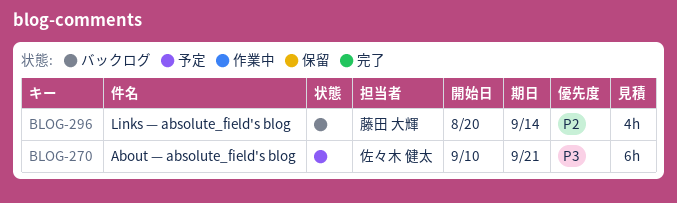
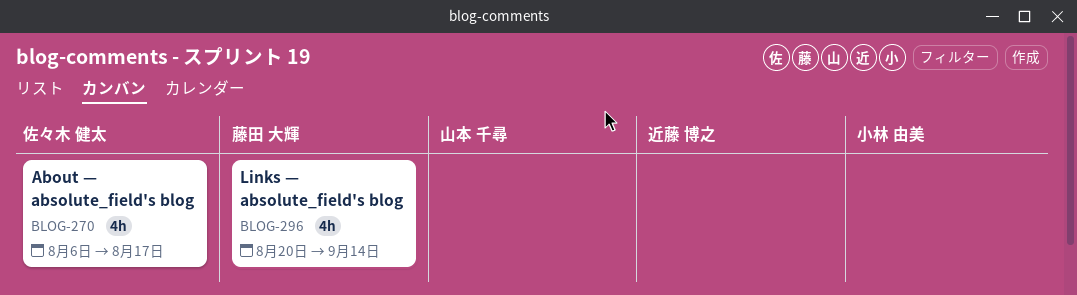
BLOG-270, estimate: 6h -> 4h
BLOG-270, start: Sep 10 -> Aug 6
BLOG-270, due: Sep 21 -> Aug 17

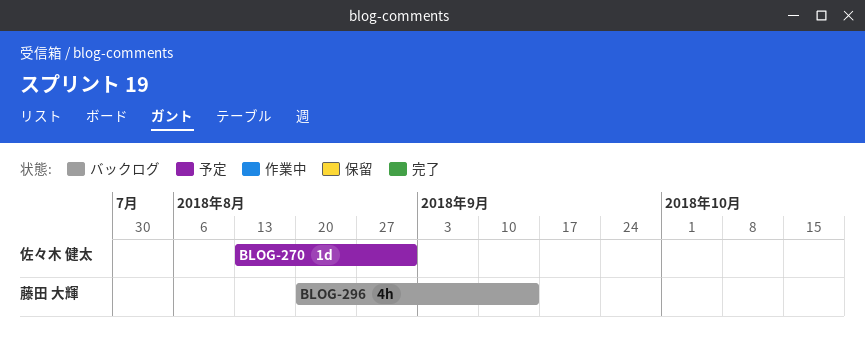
BLOG-270, estimate: 4h -> 1d
BLOG-270, start: Aug 6 -> Aug 13
BLOG-270, due: Aug 17 -> Aug 31

